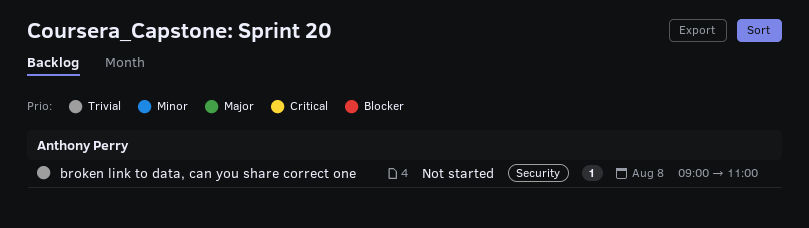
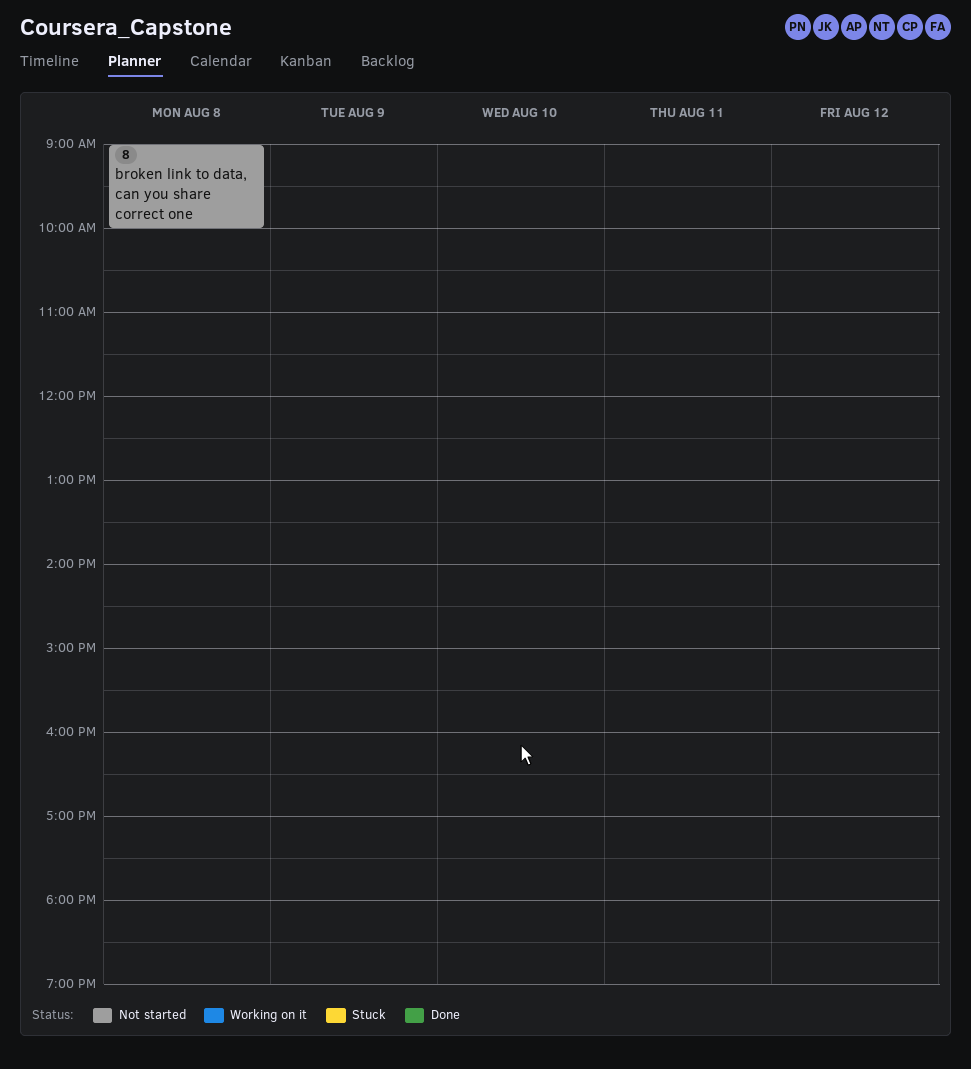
broken link to data, can you share correct one, estimate: 1 -> 8
broken link to data, can you share correct one, ends: 11:00 -> 10:00

